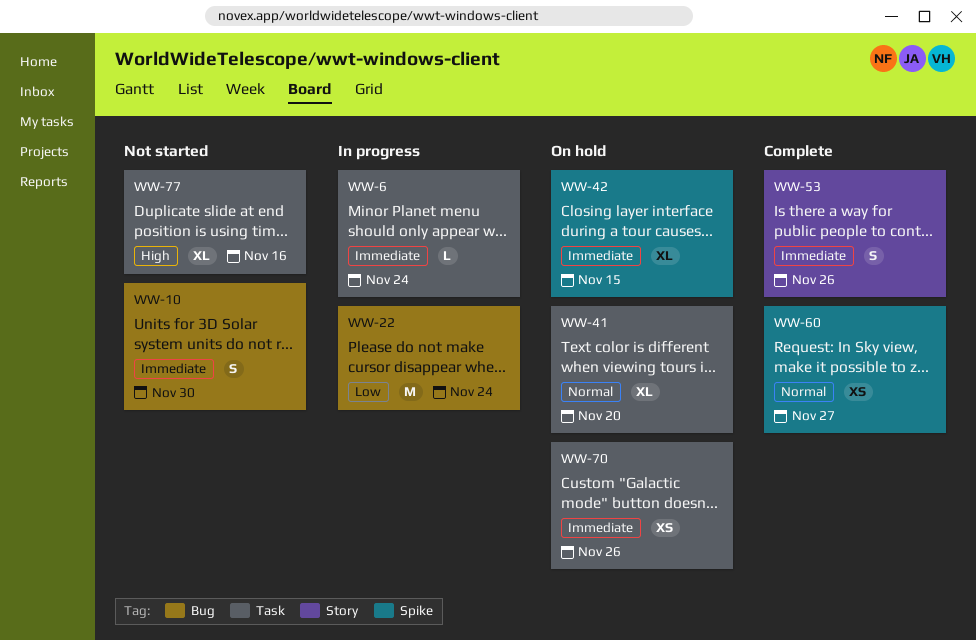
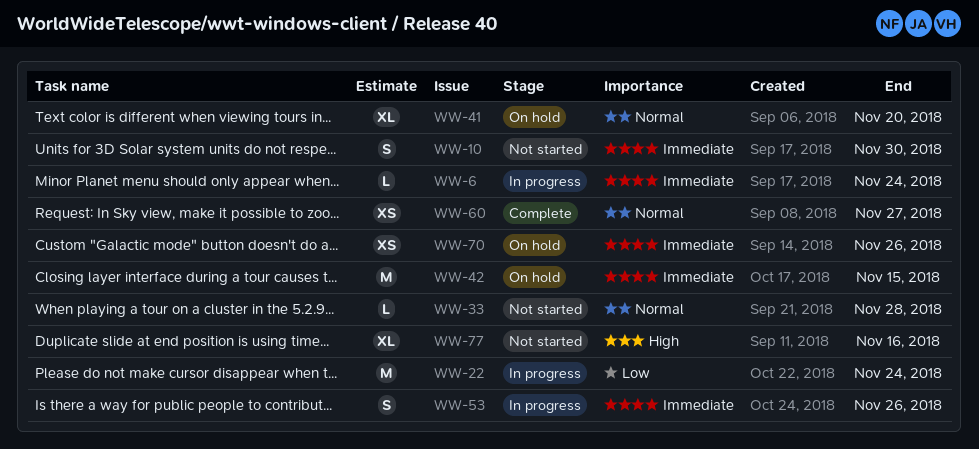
WW-33: none -> present
WW-42, estimate: XL -> M
WW-53, status: Complete -> In progress

